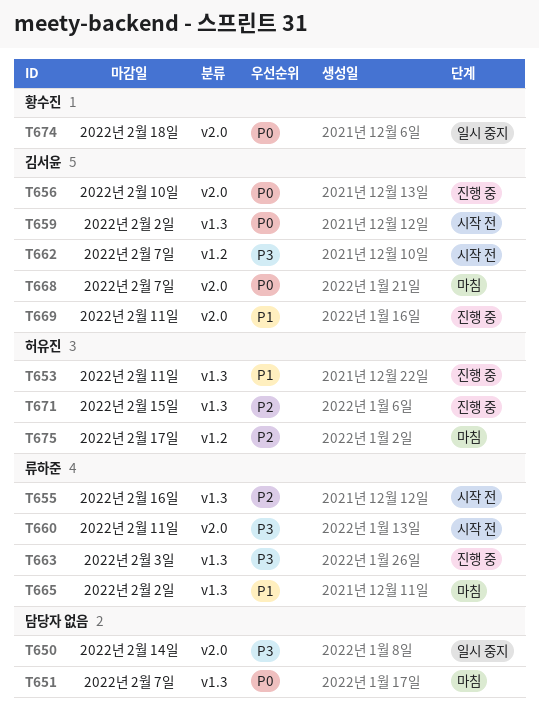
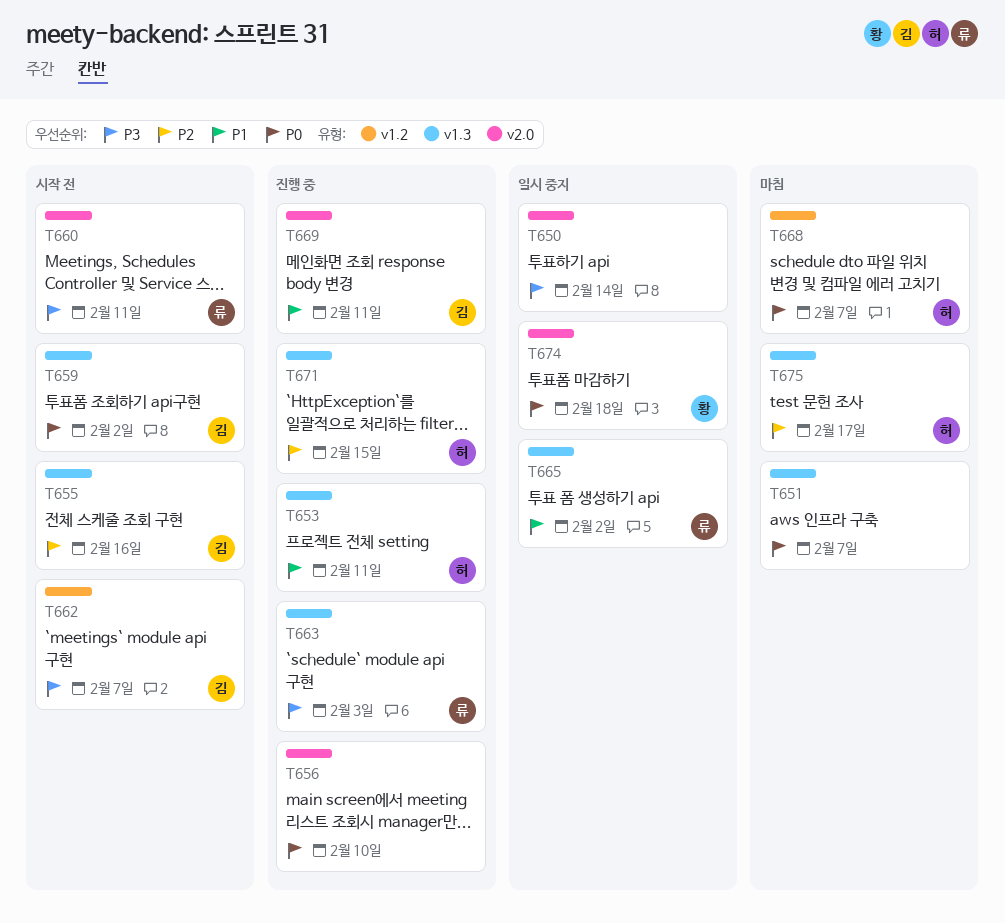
T655, owner: 류하준 -> 김서윤
T656, owner: 김서윤 -> none
T665, status: 마침 -> 일시 중지
T668, owner: 김서윤 -> 허유진
T668, label: v2.0 -> v1.2
T675, label: v1.2 -> v1.3

